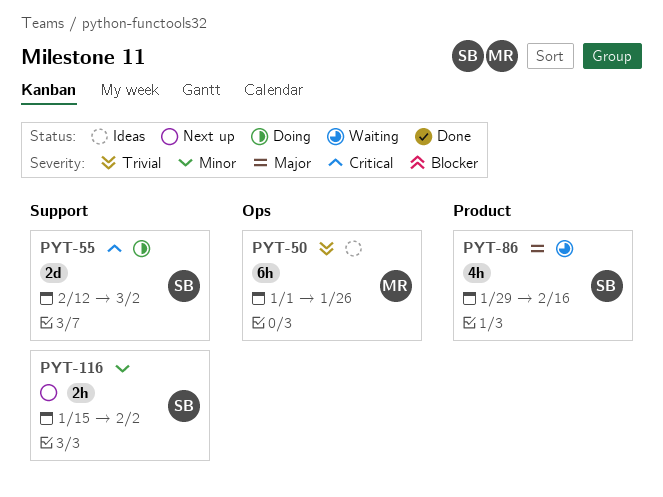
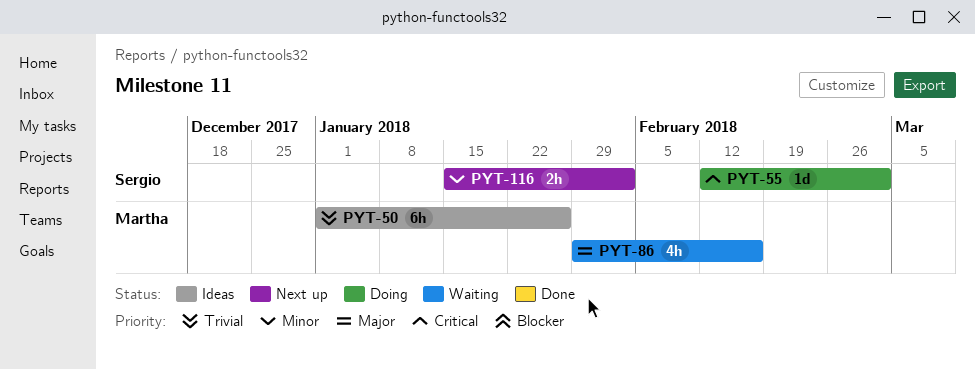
PYT-55, estimate: 2d -> 1d
PYT-86, owner: Sergio -> Martha

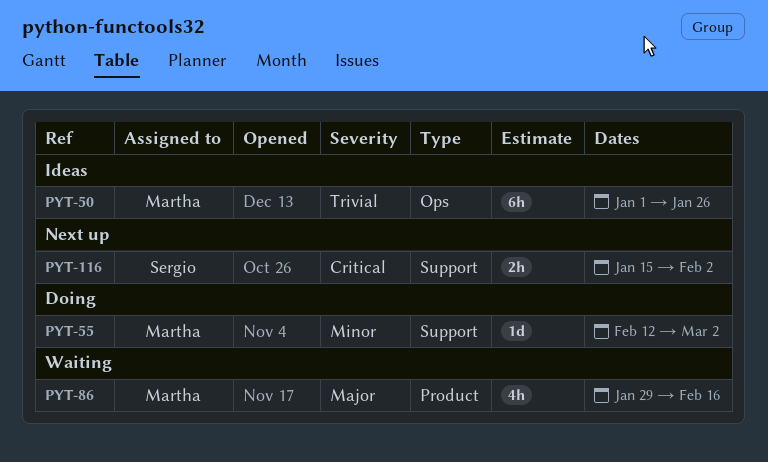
PYT-55, owner: Sergio -> Martha
PYT-55, priority: Critical -> Minor
PYT-116, priority: Minor -> Critical

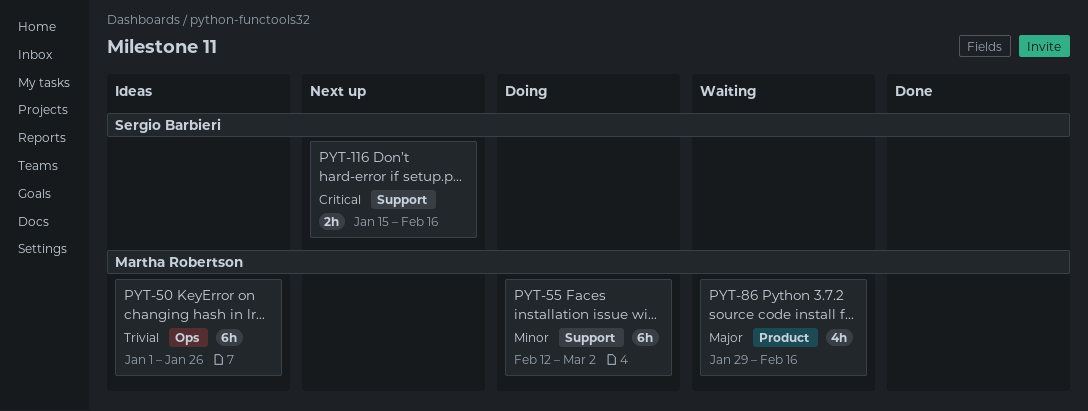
PYT-55, estimate: 1d -> 6h
PYT-116, due: Feb 2 -> Feb 16

